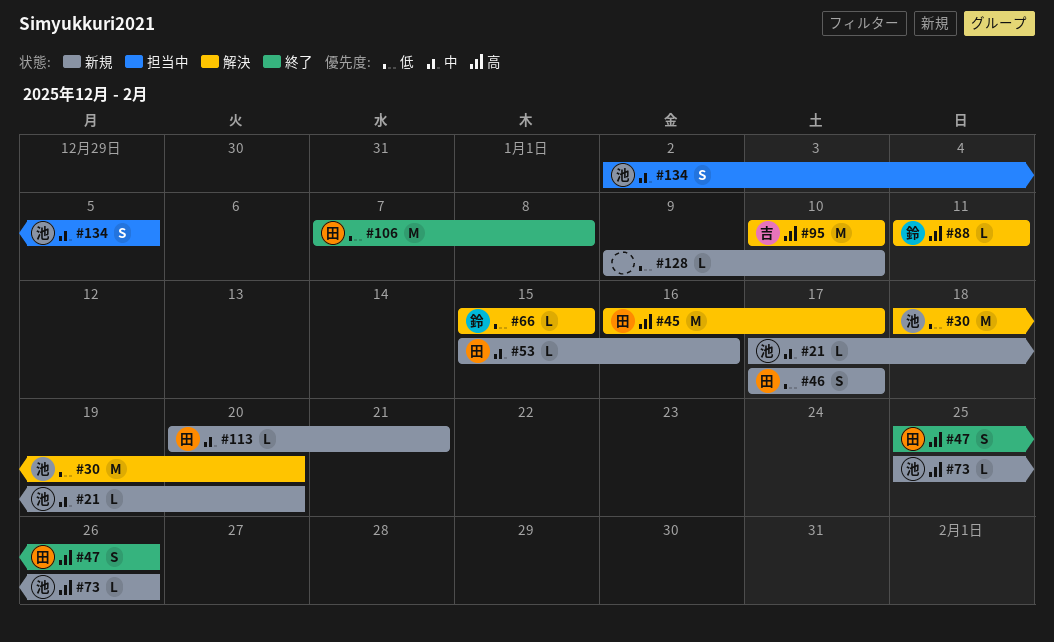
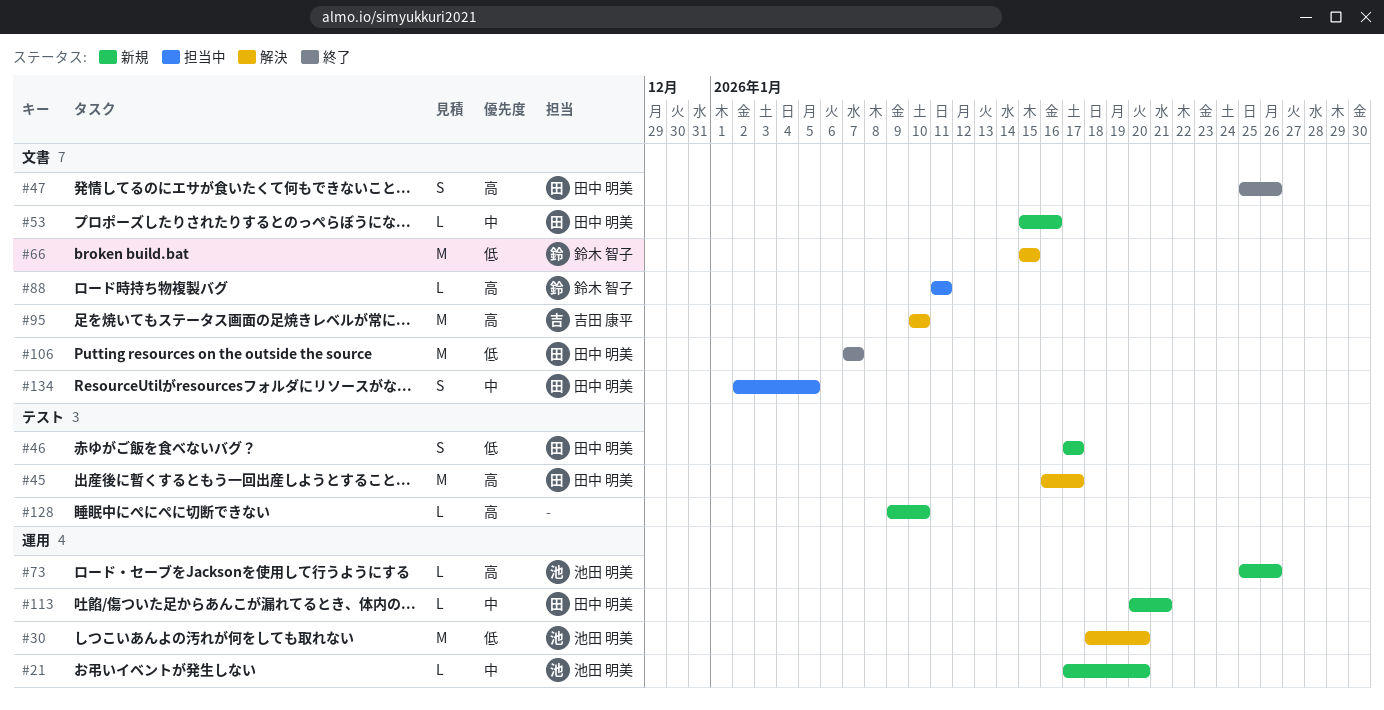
#66, estimate: L -> M
#88, status: 解決 -> 担当中
#106, due: Jan 8 -> Jan 7
#128, priority: 低 -> 高
#134, owner: 池田 明美 -> 田中 明美

